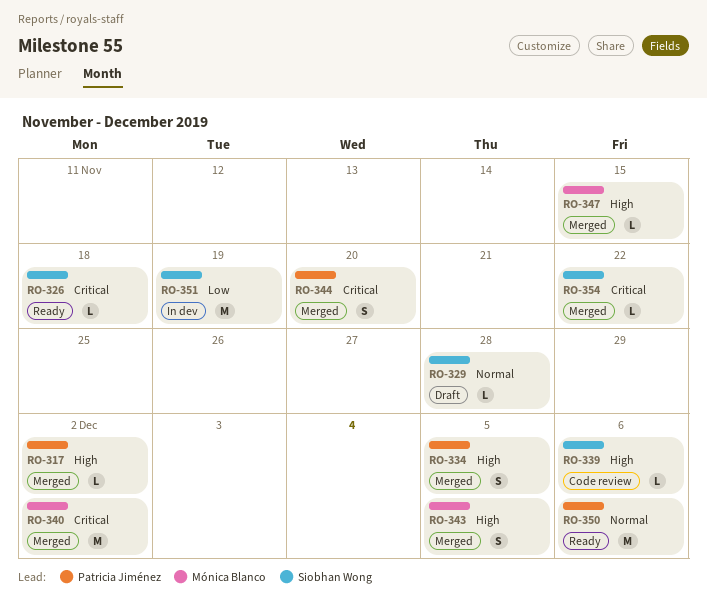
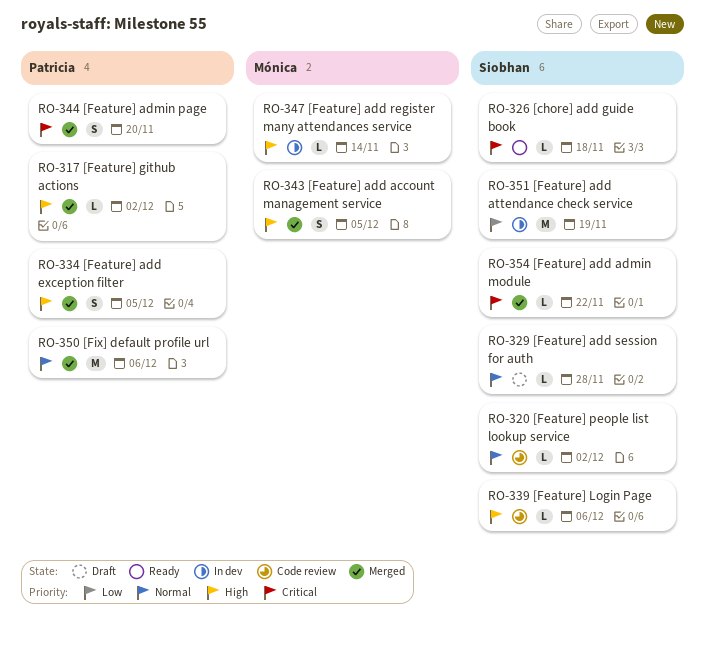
RO-320: none -> present
RO-340: present -> none
RO-347, status: Merged -> In dev
RO-347, due: Nov 15 -> Nov 14
RO-350, status: Ready -> Merged

